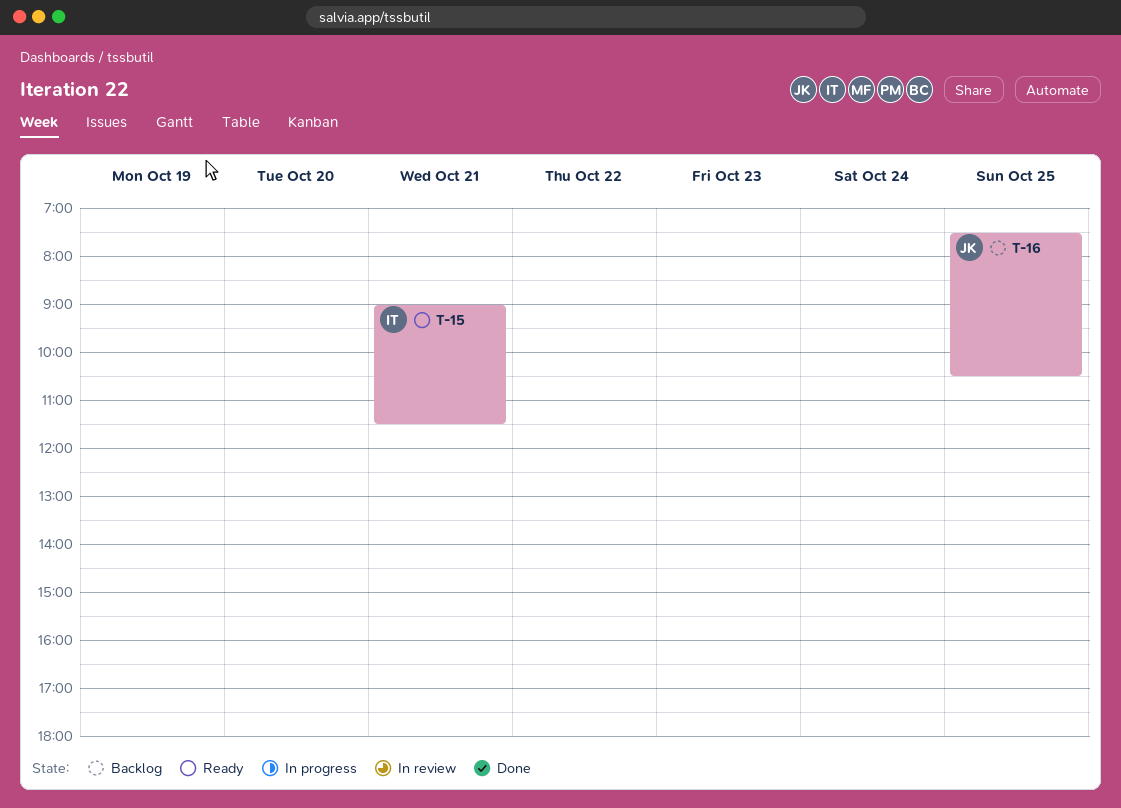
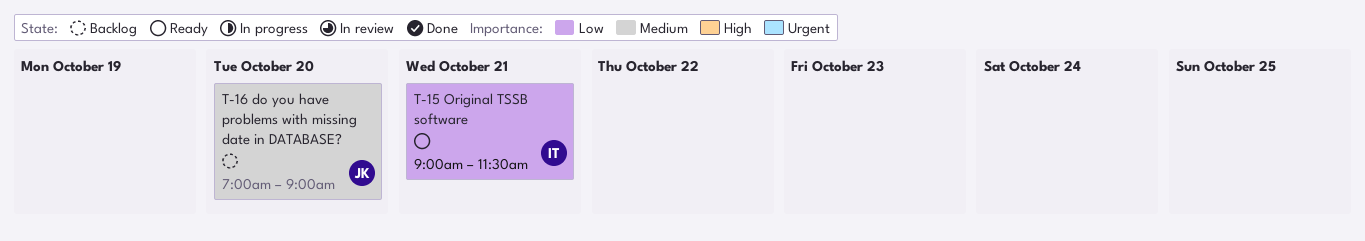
T-16, day: Oct 25 -> Oct 20
T-16, begins: 07:30 -> 07:00
T-16, ends: 10:30 -> 09:00

